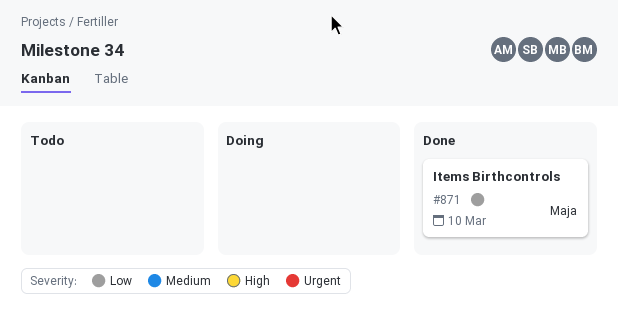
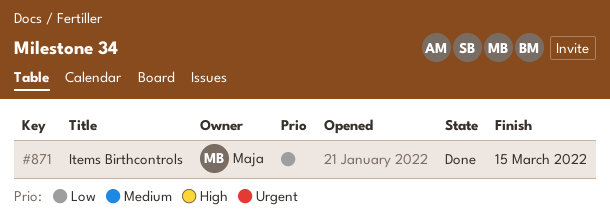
#871, due: Mar 10 -> Mar 15

